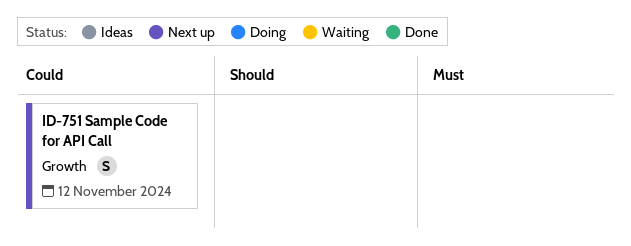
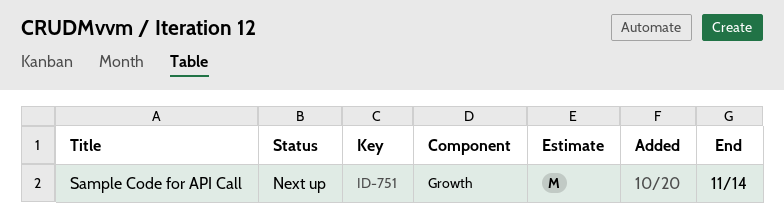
ID-751, estimate: S -> M
ID-751, due: Nov 12 -> Nov 14

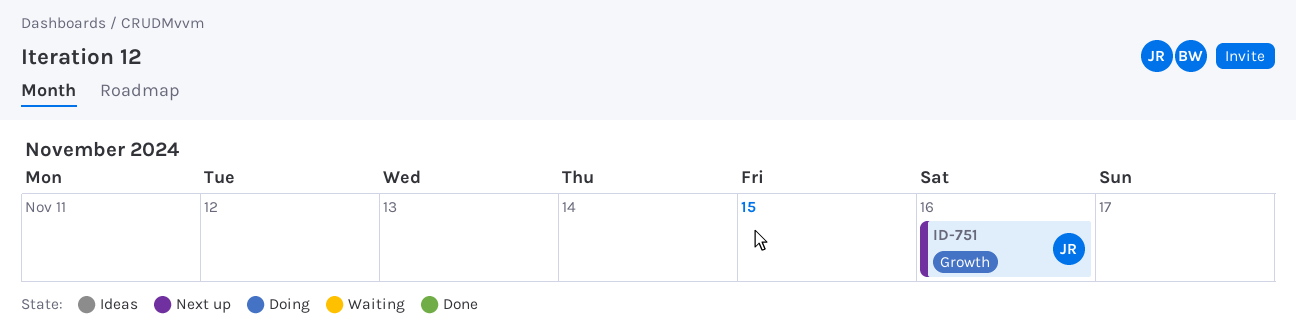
ID-751, due: Nov 14 -> Nov 16

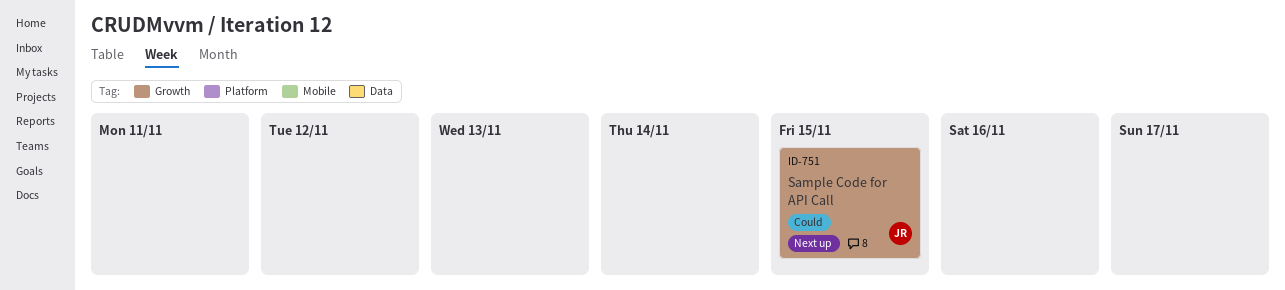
ID-751, due: Nov 16 -> Nov 15

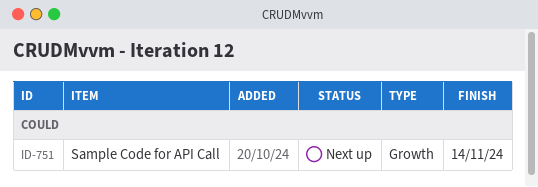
ID-751, due: Nov 15 -> Nov 14

